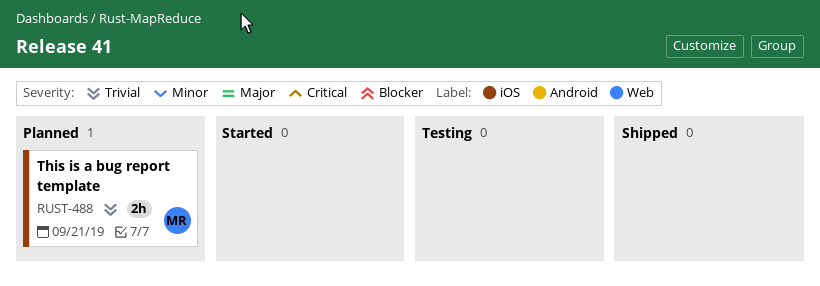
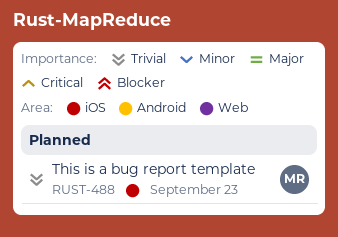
RUST-488, due: Sep 21 -> Sep 23

